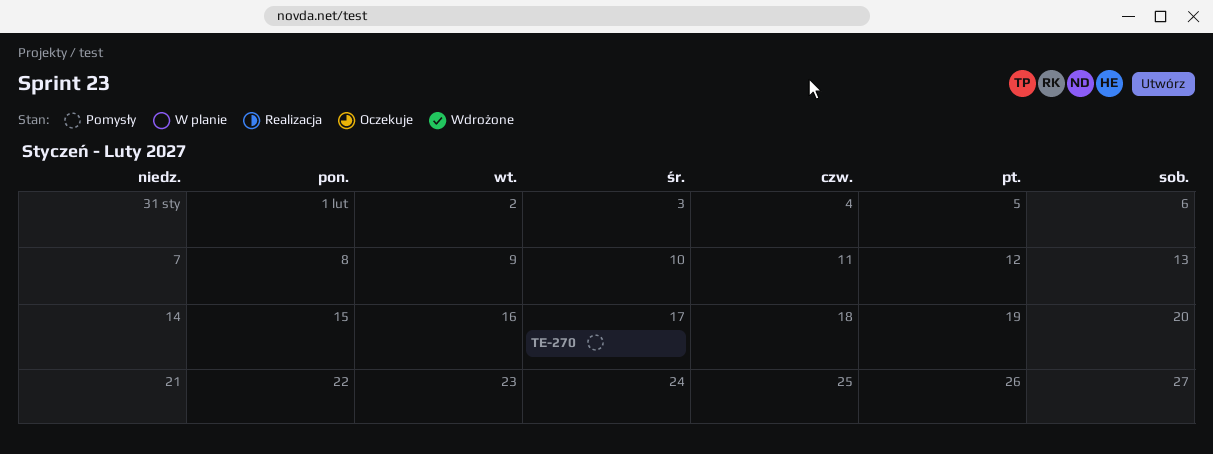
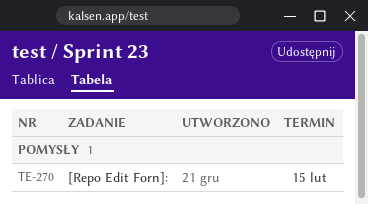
TE-270, due: Feb 17 -> Feb 15

